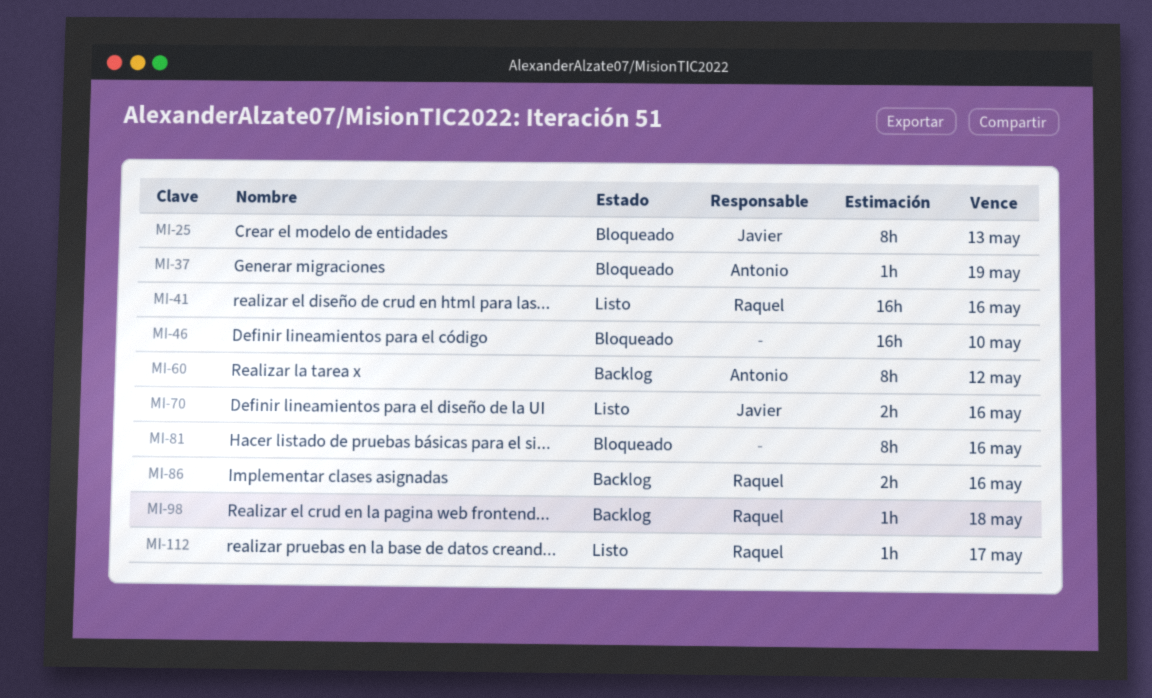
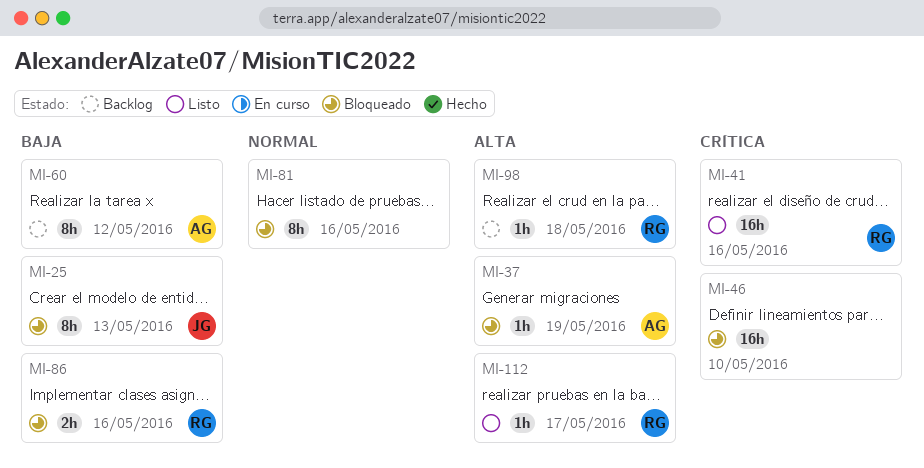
MI-70: present -> none
MI-86, status: Backlog -> Bloqueado

